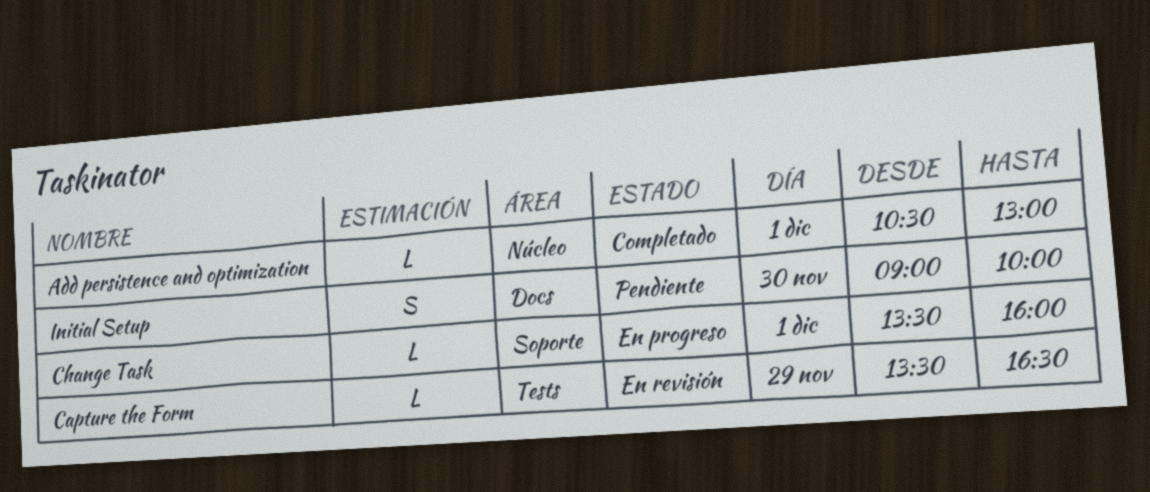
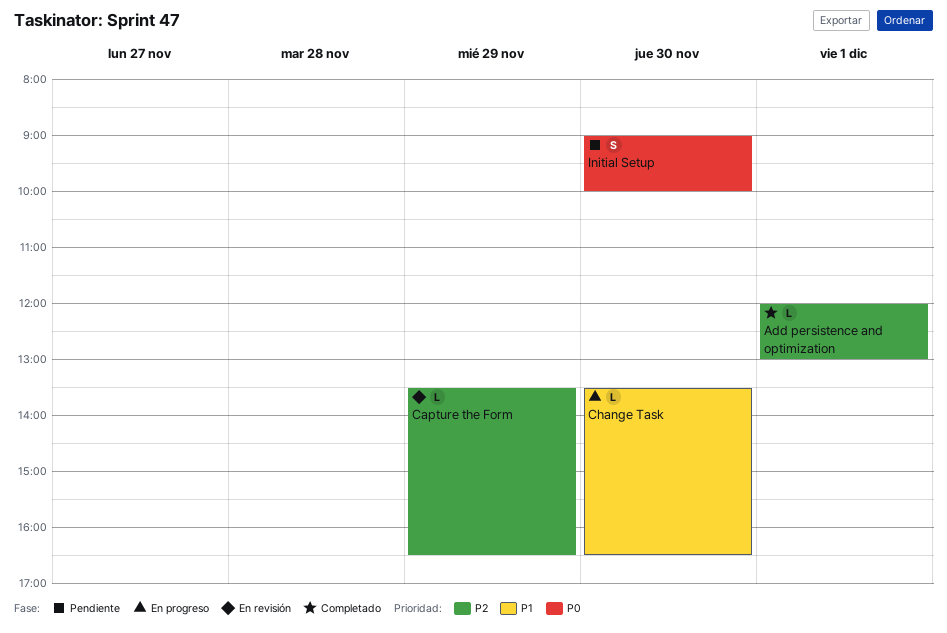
Add persistence and optimization, begins: 10:30 -> 12:00
Change Task, day: Dec 1 -> Nov 30
Change Task, ends: 16:00 -> 16:30

